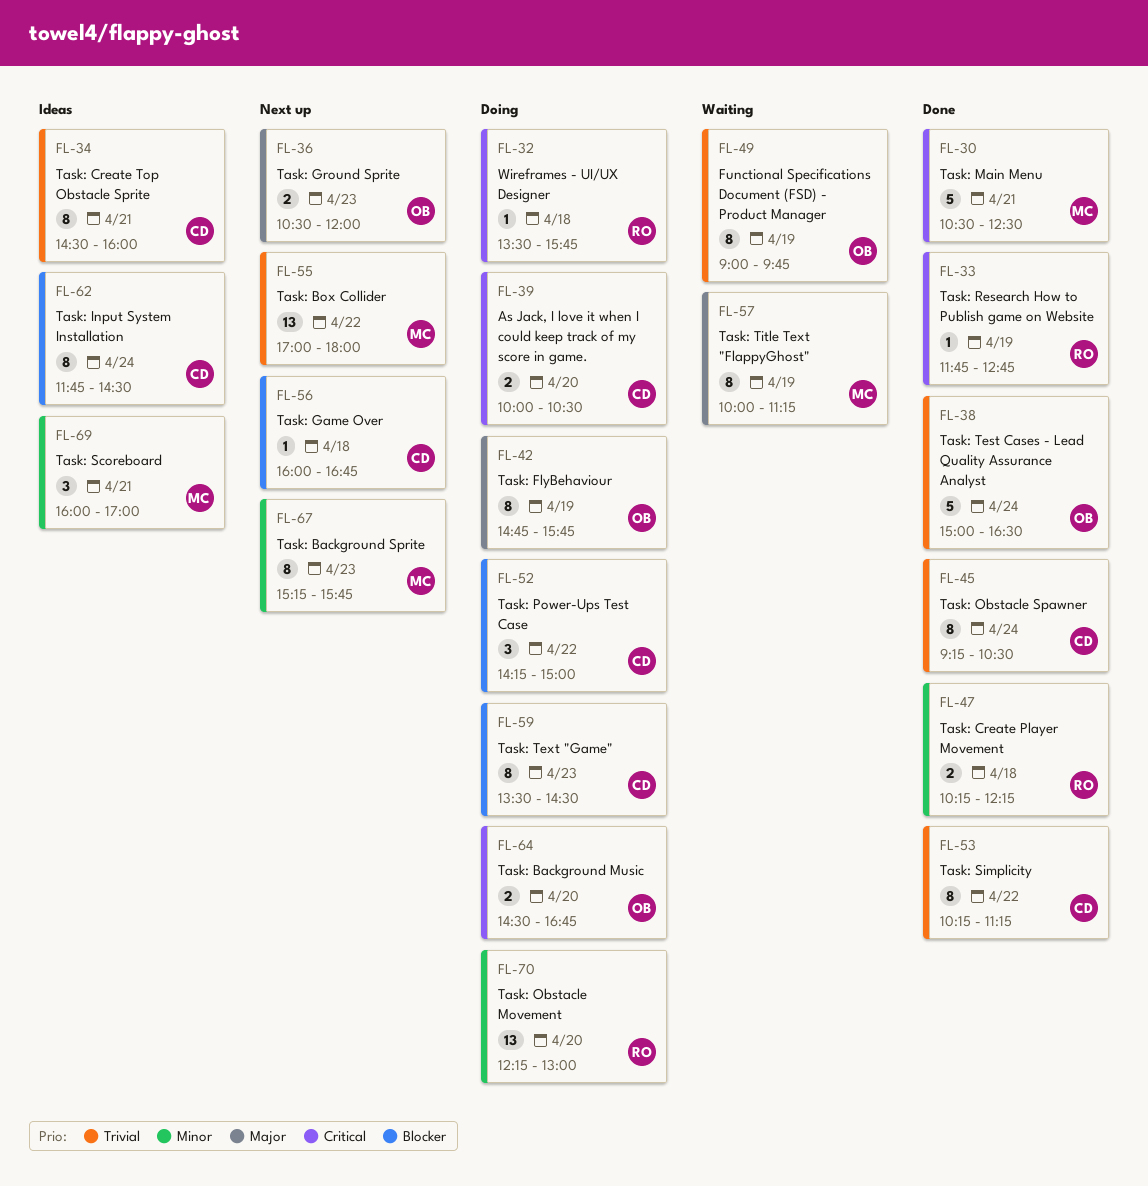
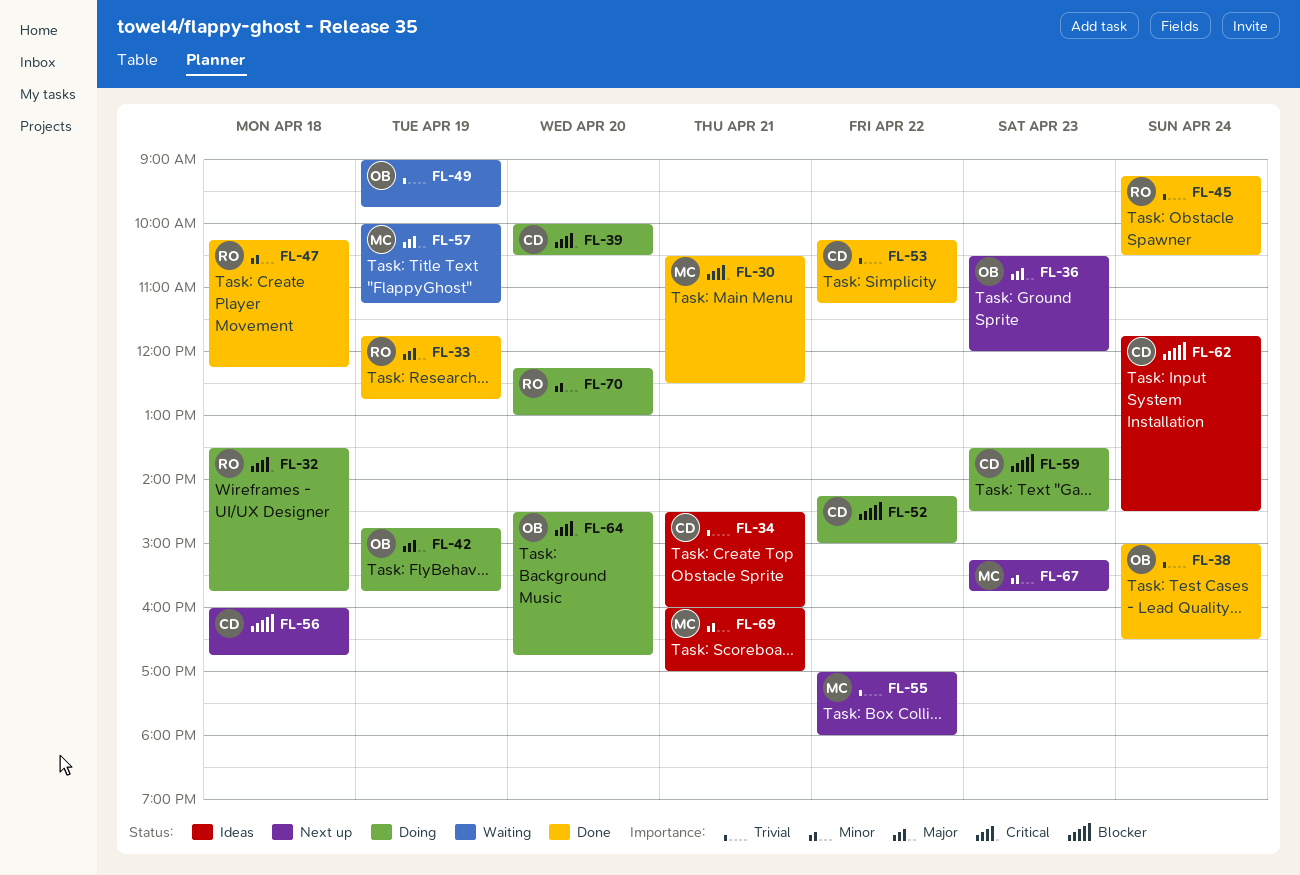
FL-33, priority: Critical -> Major
FL-45, owner: CD -> RO

